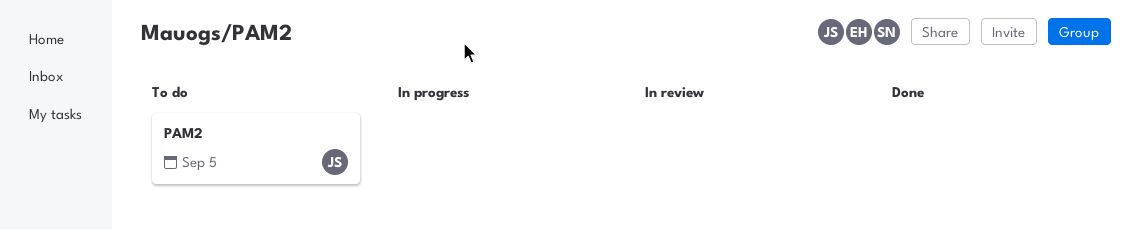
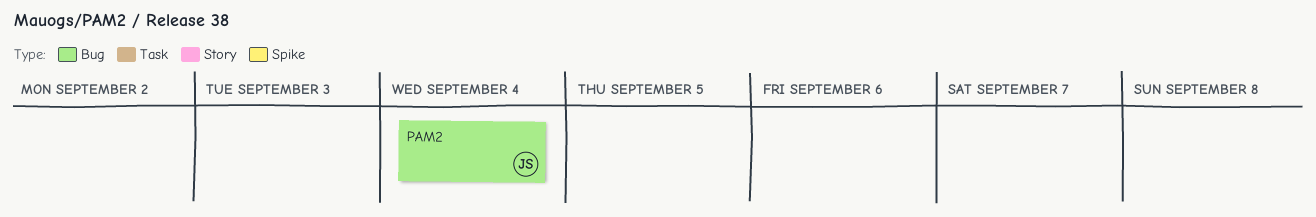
PAM2, due: Sep 5 -> Sep 4

